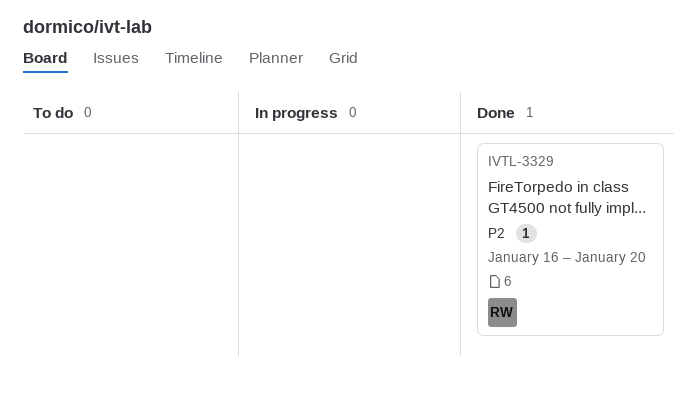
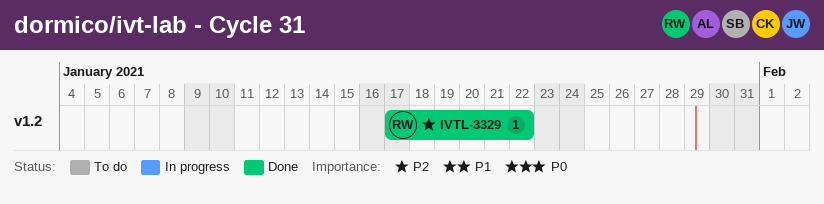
IVTL-3329, start: Jan 16 -> Jan 17
IVTL-3329, due: Jan 20 -> Jan 22

